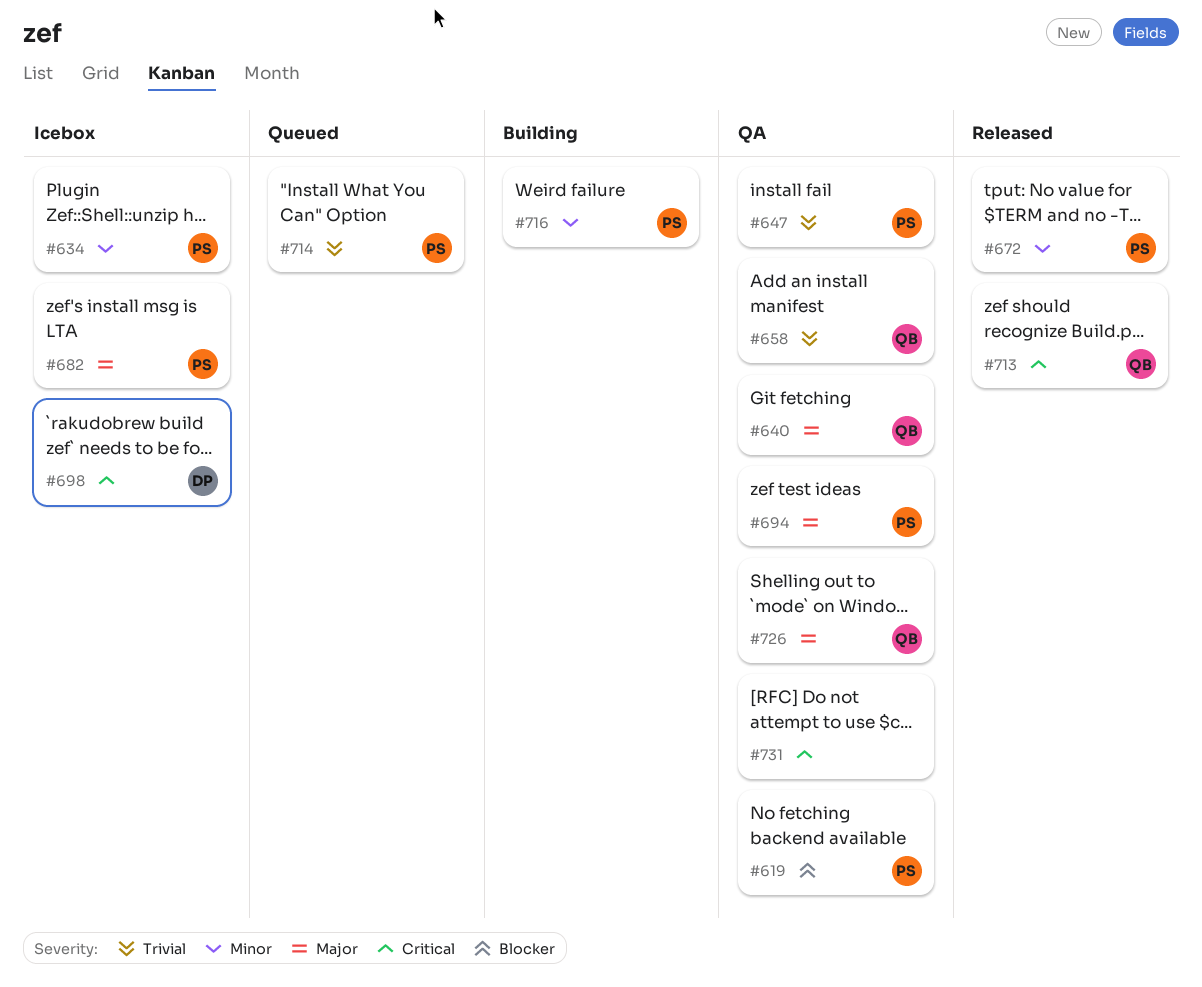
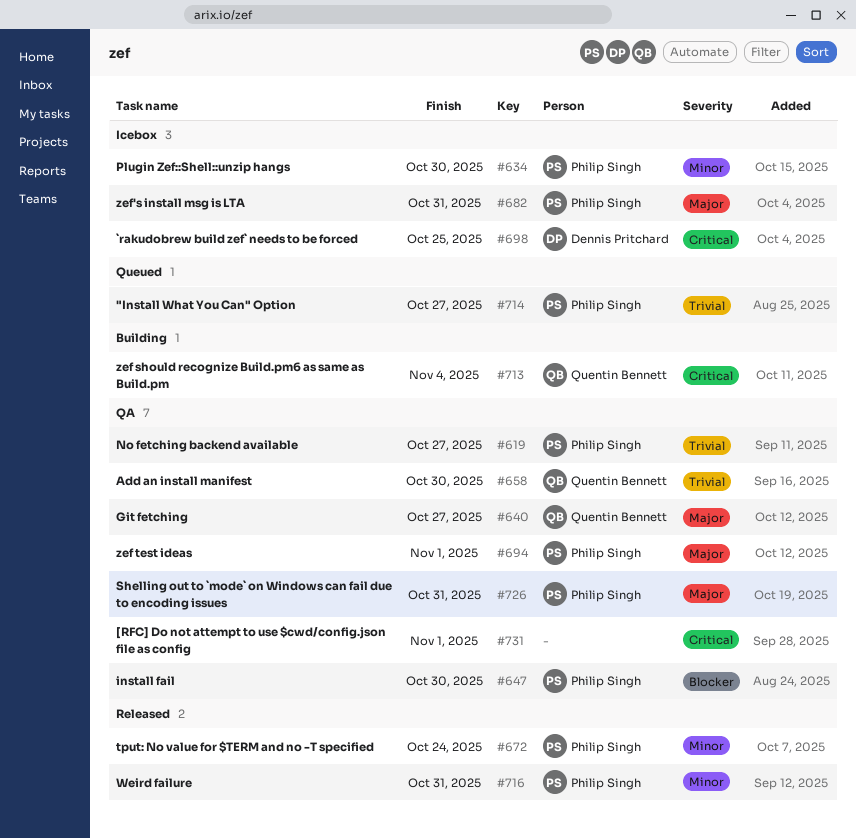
#619, priority: Blocker -> Trivial
#647, priority: Trivial -> Blocker
#713, status: Released -> Building
#716, status: Building -> Released
#726, owner: Quentin Bennett -> Philip Singh

